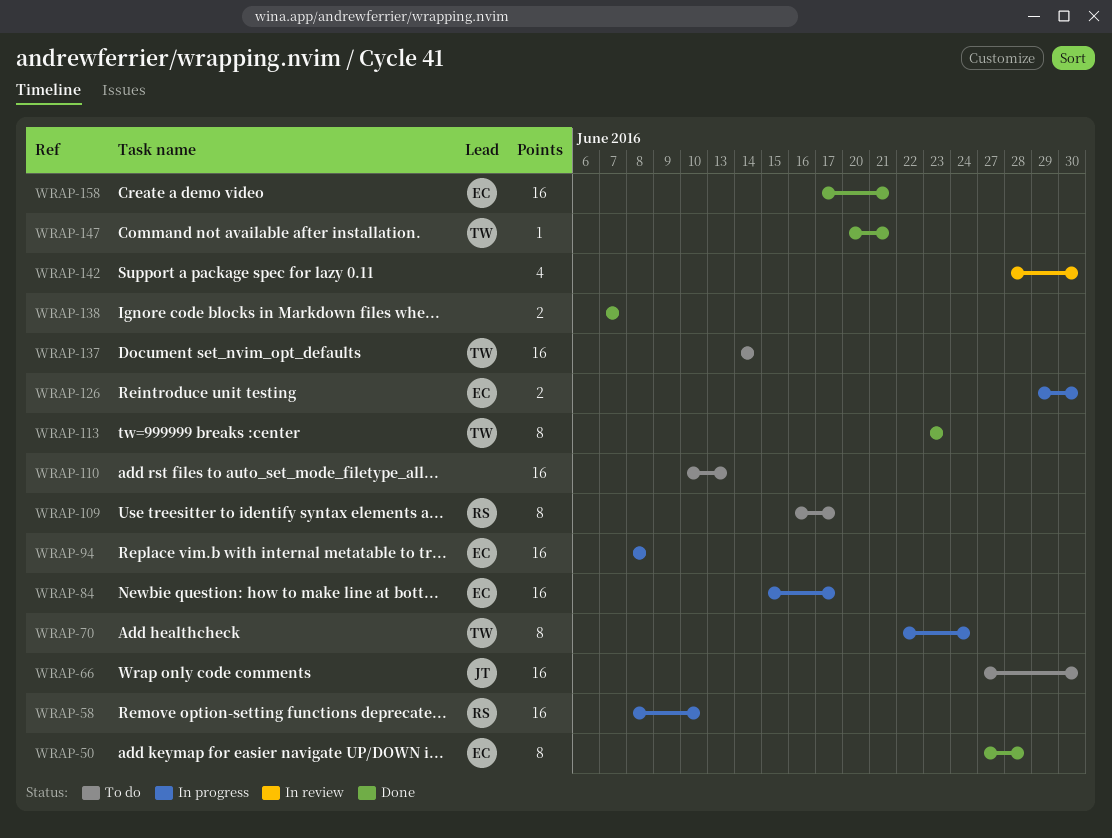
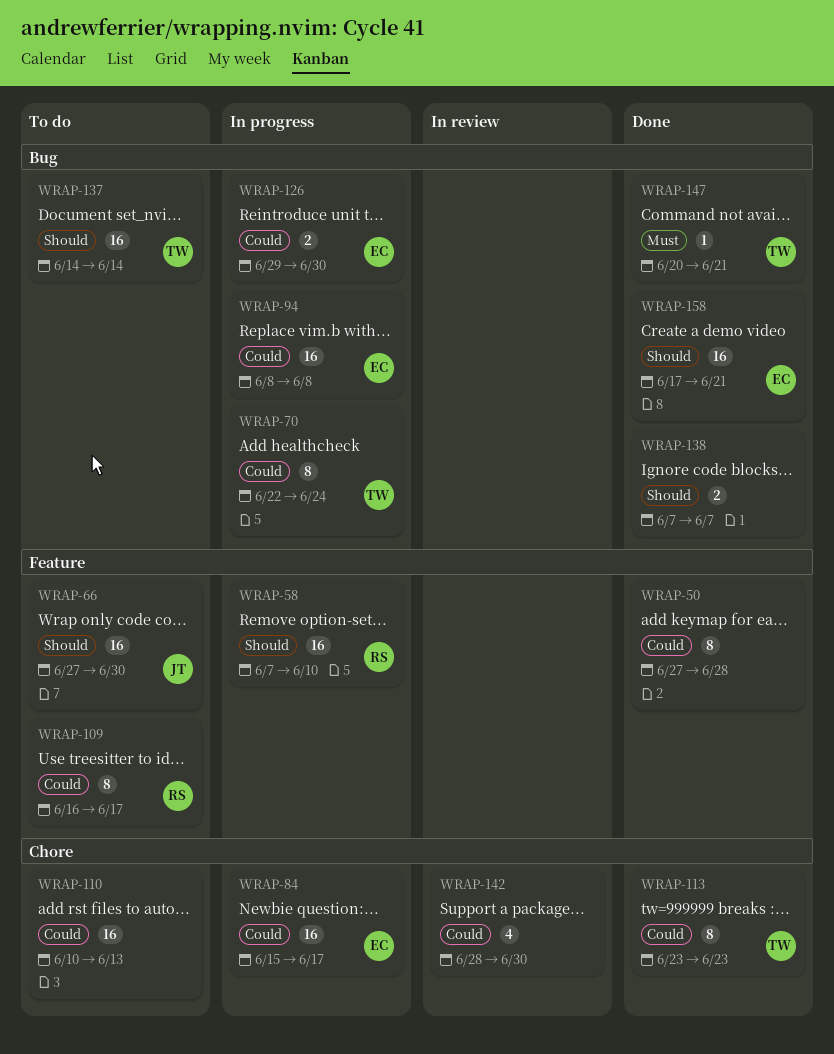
WRAP-50, owner: EC -> none
WRAP-58, start: Jun 8 -> Jun 7

